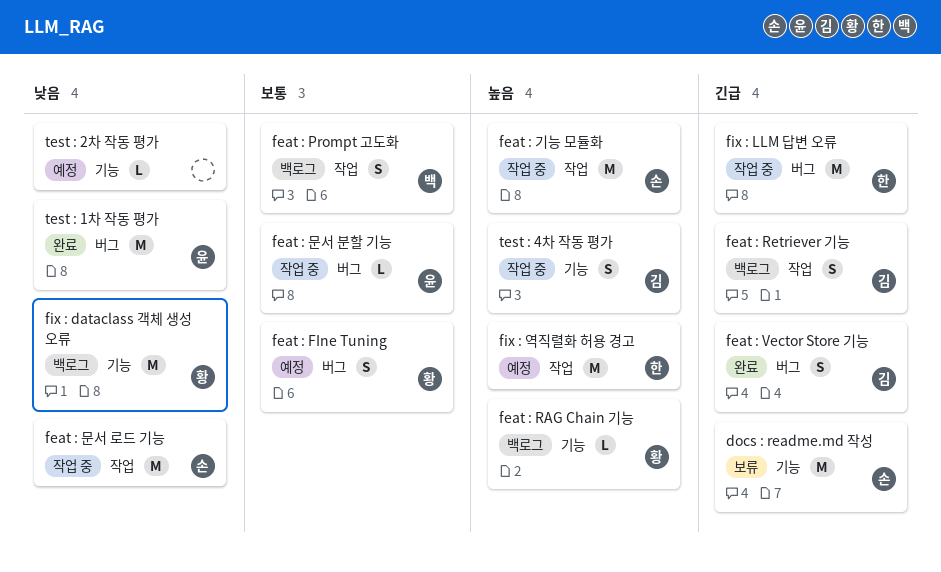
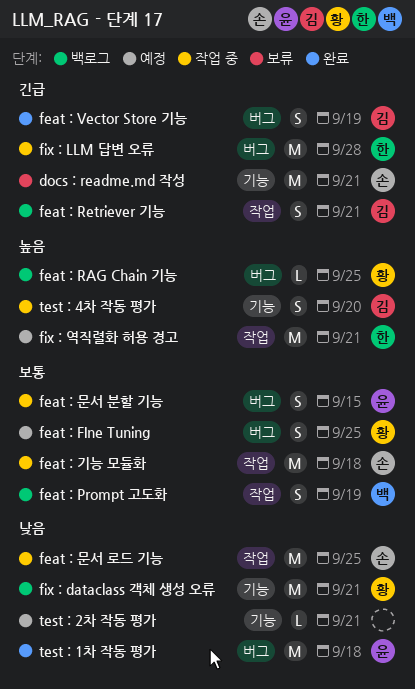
feat : RAG Chain 기능, label: 기능 -> 버그
feat : 기능 모듈화, priority: 높음 -> 보통
feat : 문서 분할 기능, estimate: L -> S

